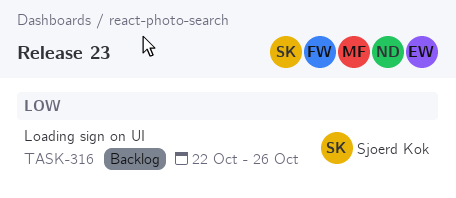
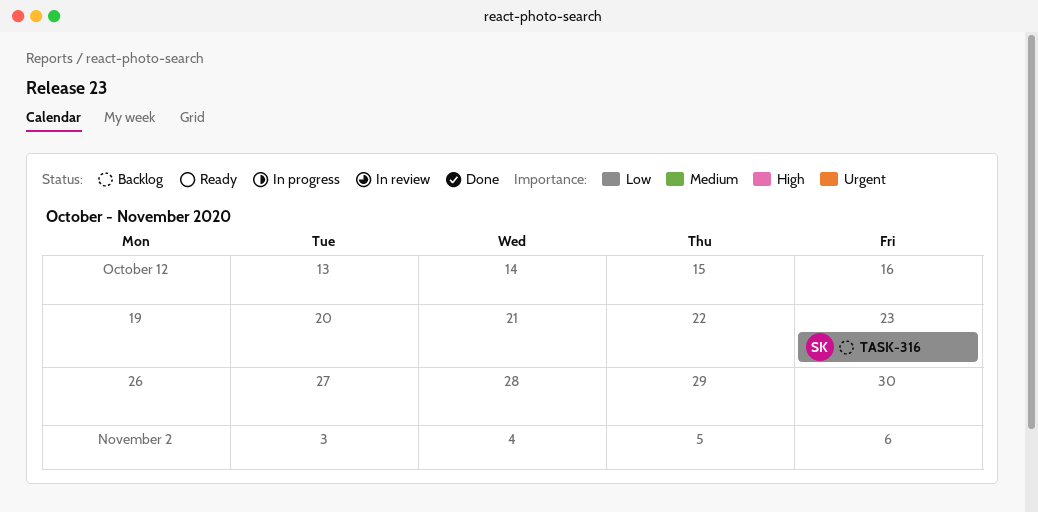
TASK-316, start: Oct 22 -> Oct 23
TASK-316, due: Oct 26 -> Oct 23

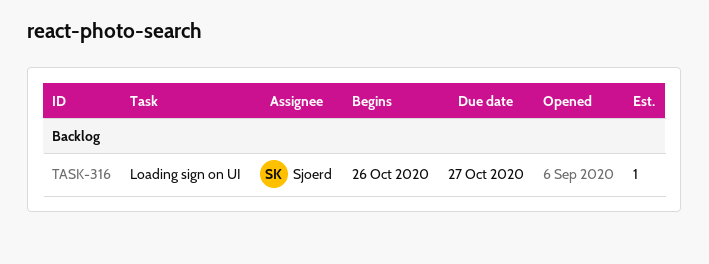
TASK-316, start: Oct 23 -> Oct 26
TASK-316, due: Oct 23 -> Oct 27

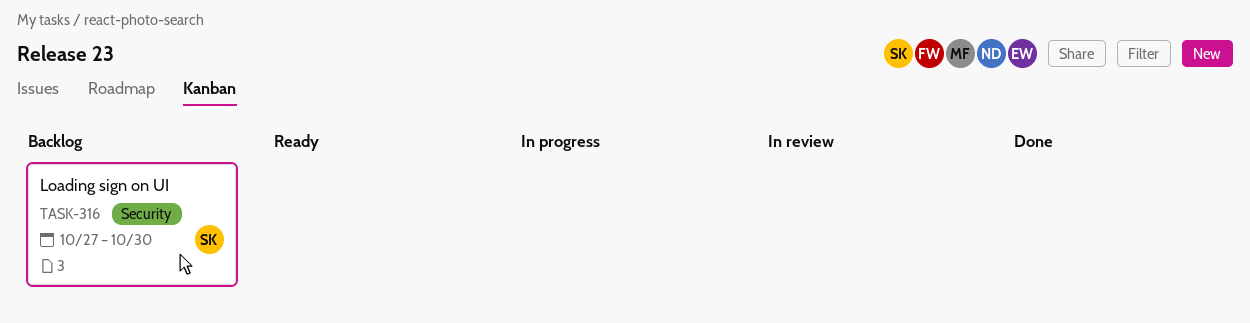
TASK-316, start: Oct 26 -> Oct 27
TASK-316, due: Oct 27 -> Oct 30

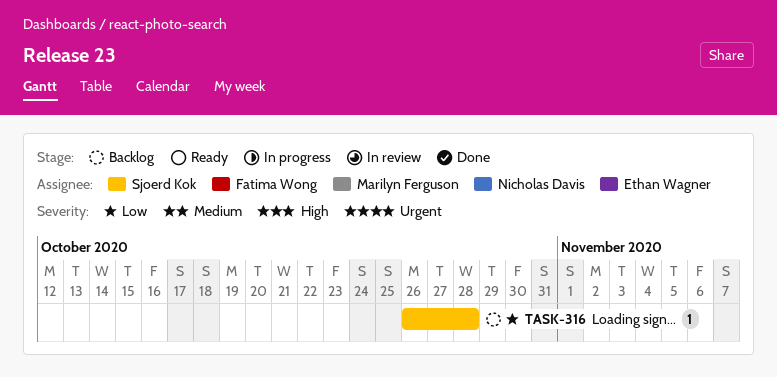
TASK-316, start: Oct 27 -> Oct 26
TASK-316, due: Oct 30 -> Oct 28

